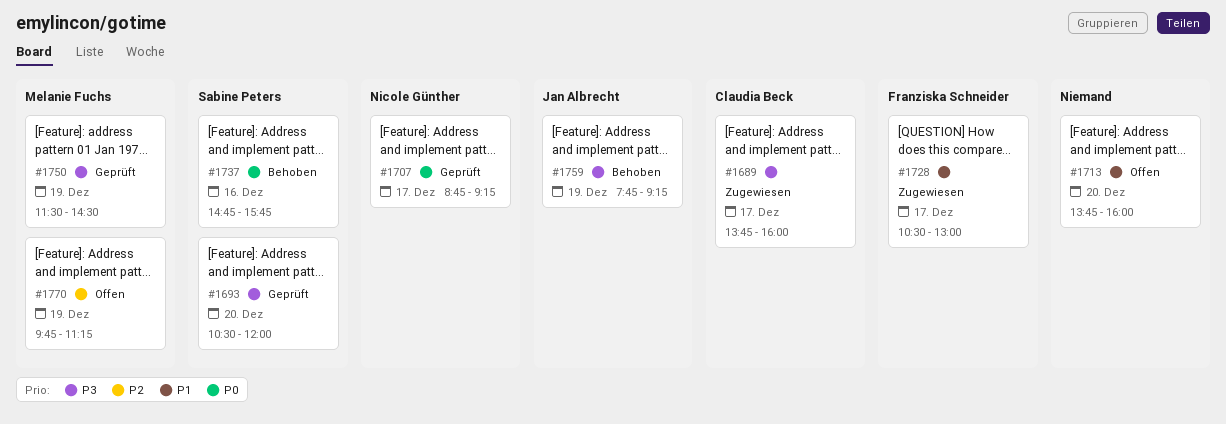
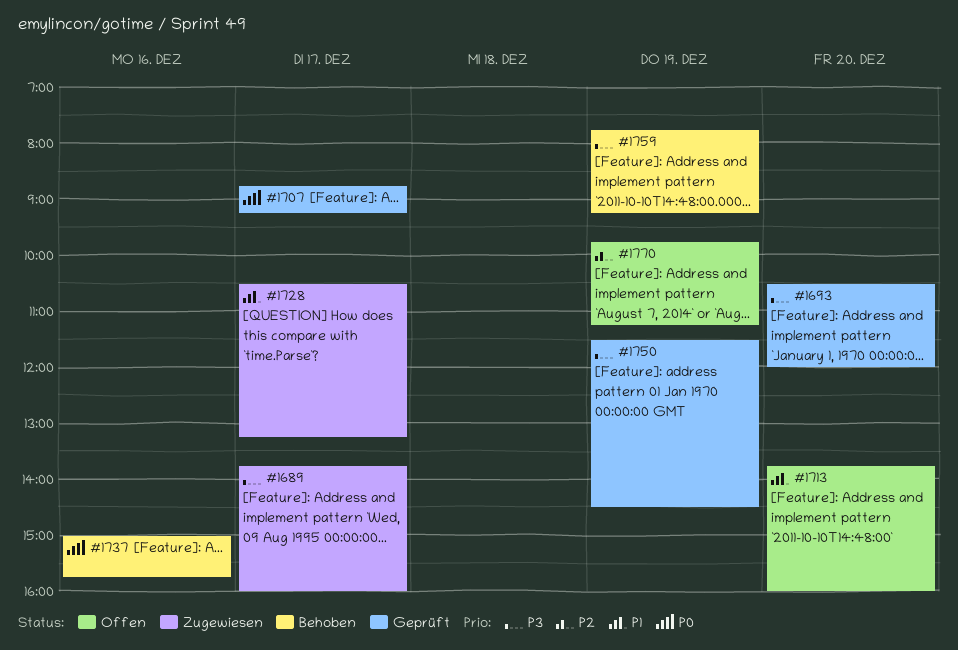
#1728, ends: 13:00 -> 13:15
#1737, begins: 14:45 -> 15:00

